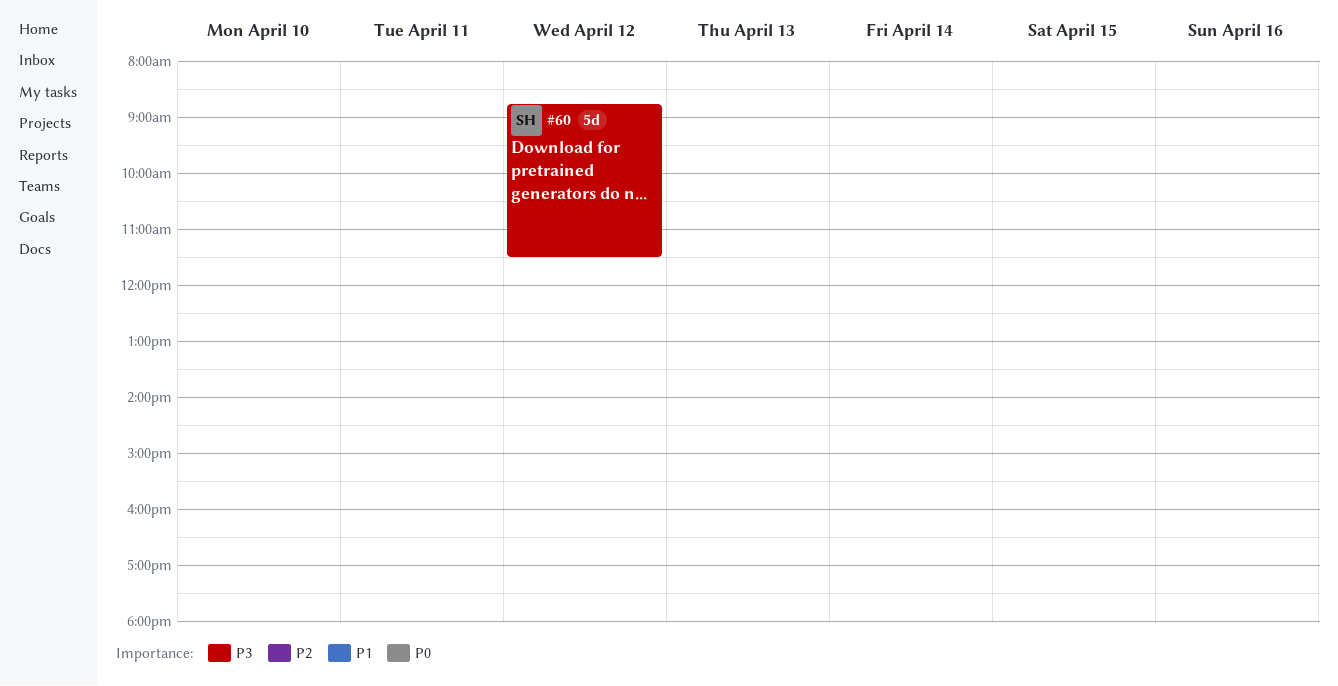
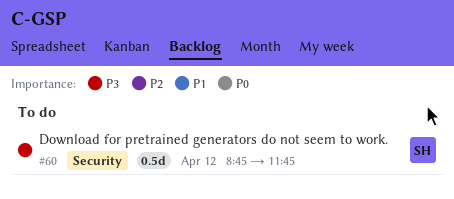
#60, estimate: 5d -> 0.5d
#60, ends: 11:30 -> 11:45

